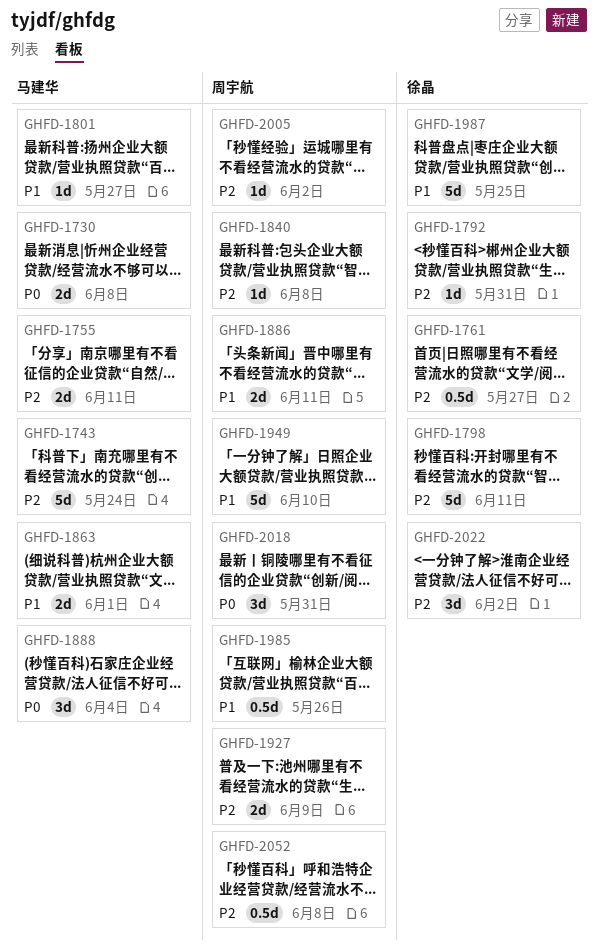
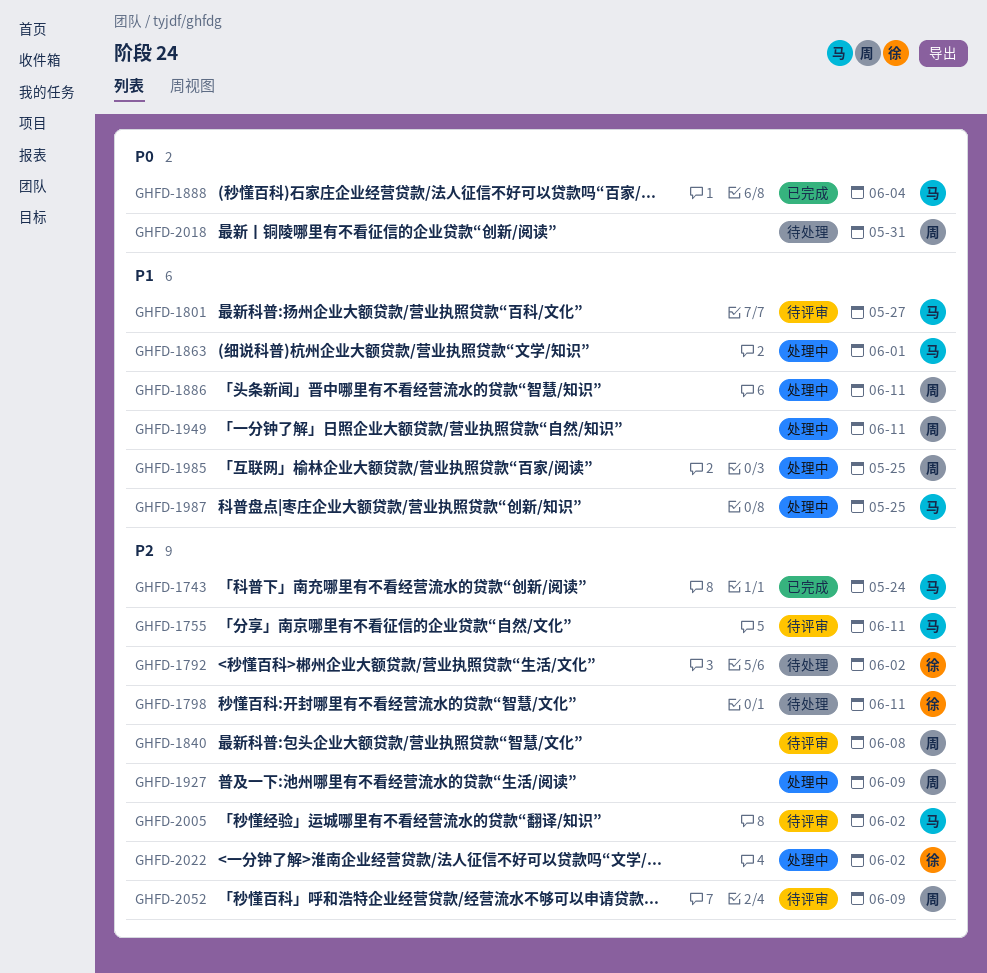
GHFD-1730: present -> none
GHFD-1761: present -> none
GHFD-1792, due: May 31 -> Jun 2
GHFD-1949, due: Jun 10 -> Jun 11
GHFD-1985, due: May 26 -> May 25
GHFD-1987, owner: 徐晶 -> 马建华
GHFD-2005, owner: 周宇航 -> 马建华
GHFD-2052, due: Jun 8 -> Jun 9

